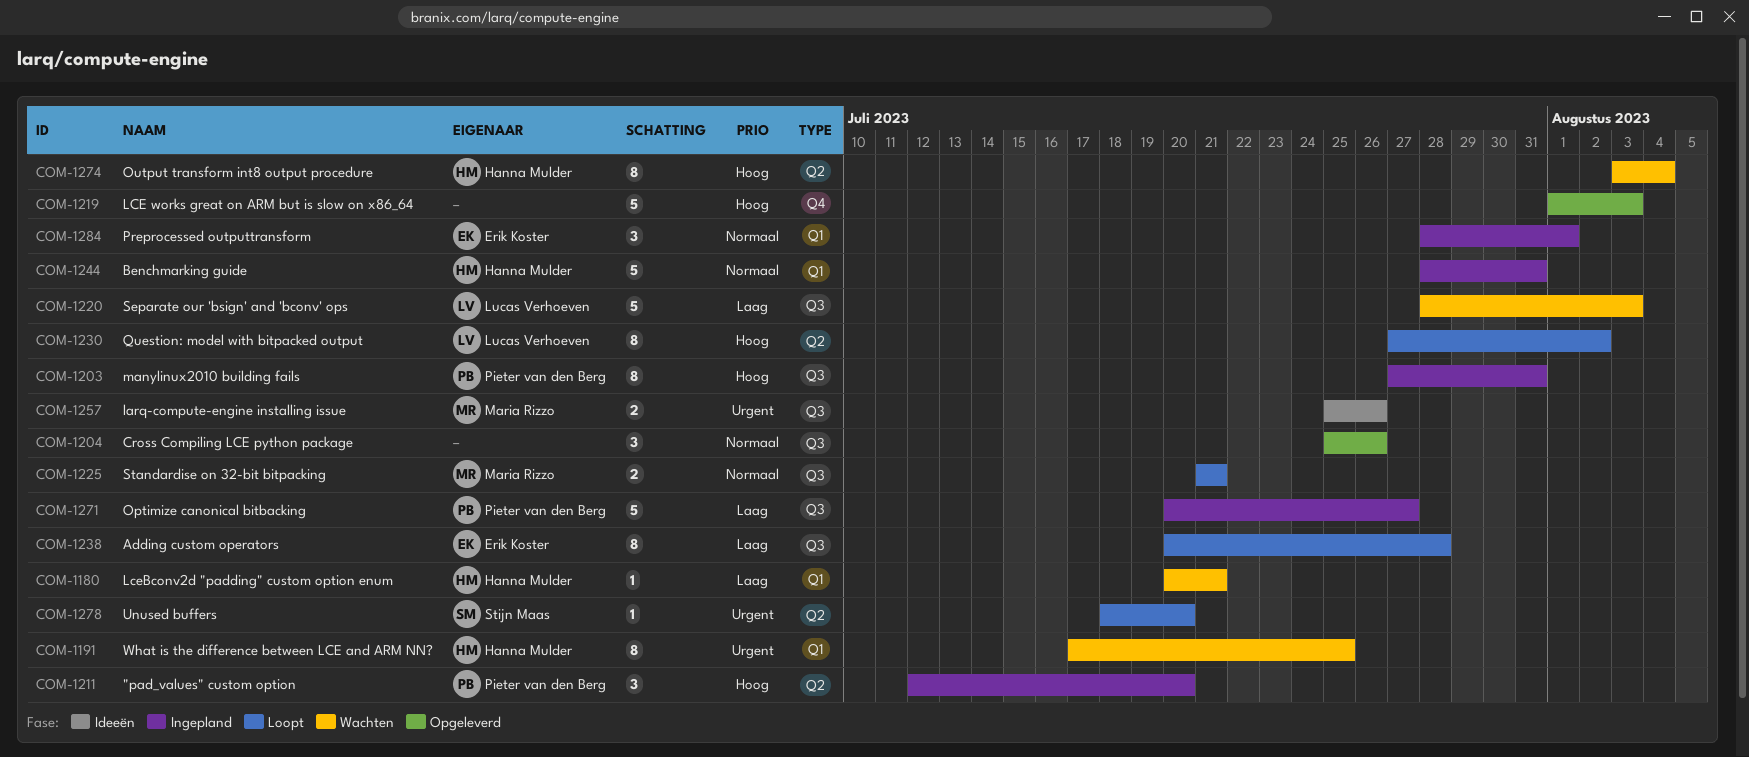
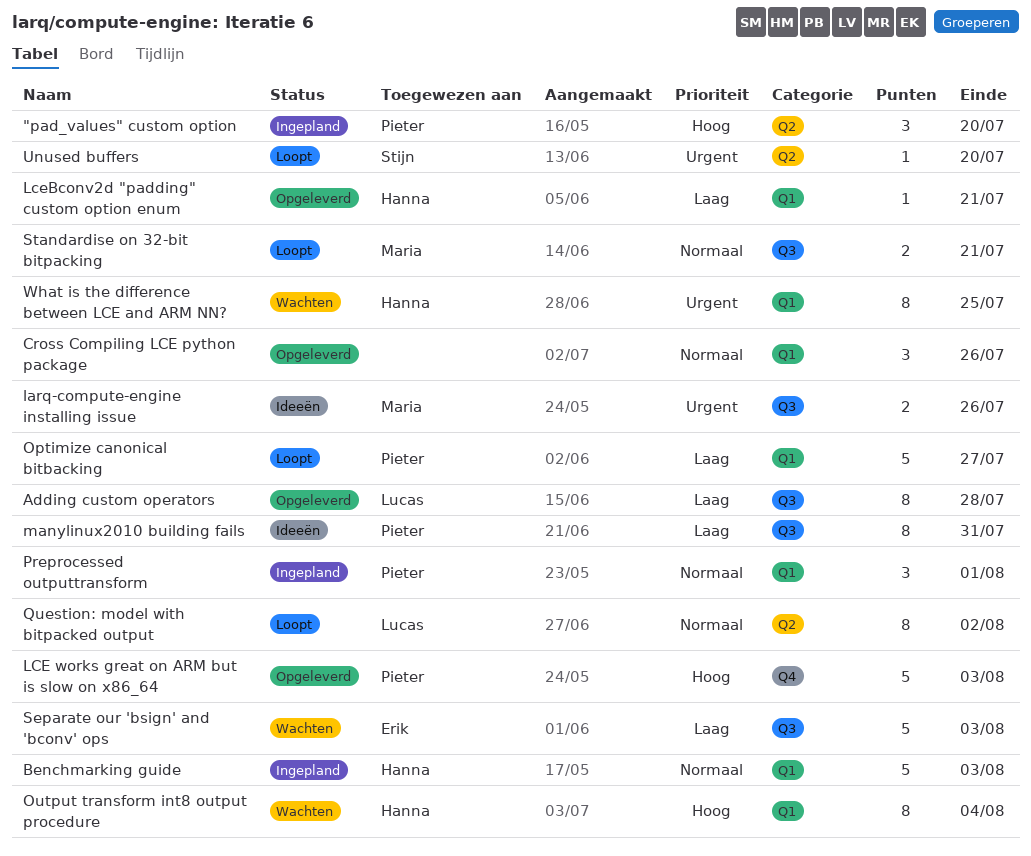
Adding custom operators, status: Loopt -> Opgeleverd
Adding custom operators, owner: Erik Koster -> Lucas Verhoeven
Benchmarking guide, due: Jul 31 -> Aug 3
Cross Compiling LCE python package, label: Q3 -> Q1
LCE works great on ARM but is slow on x86_64, owner: none -> Pieter van den Berg
LceBconv2d "padding" custom option enum, status: Wachten -> Opgeleverd
manylinux2010 building fails, status: Ingepland -> Ideeën
manylinux2010 building fails, priority: Hoog -> Laag
Optimize canonical bitbacking, status: Ingepland -> Loopt
Optimize canonical bitbacking, label: Q3 -> Q1
Output transform int8 output procedure, label: Q2 -> Q1
Preprocessed outputtransform, owner: Erik Koster -> Pieter van den Berg
Question: model with bitpacked output, priority: Hoog -> Normaal
Separate our 'bsign' and 'bconv' ops, owner: Lucas Verhoeven -> Erik Koster

